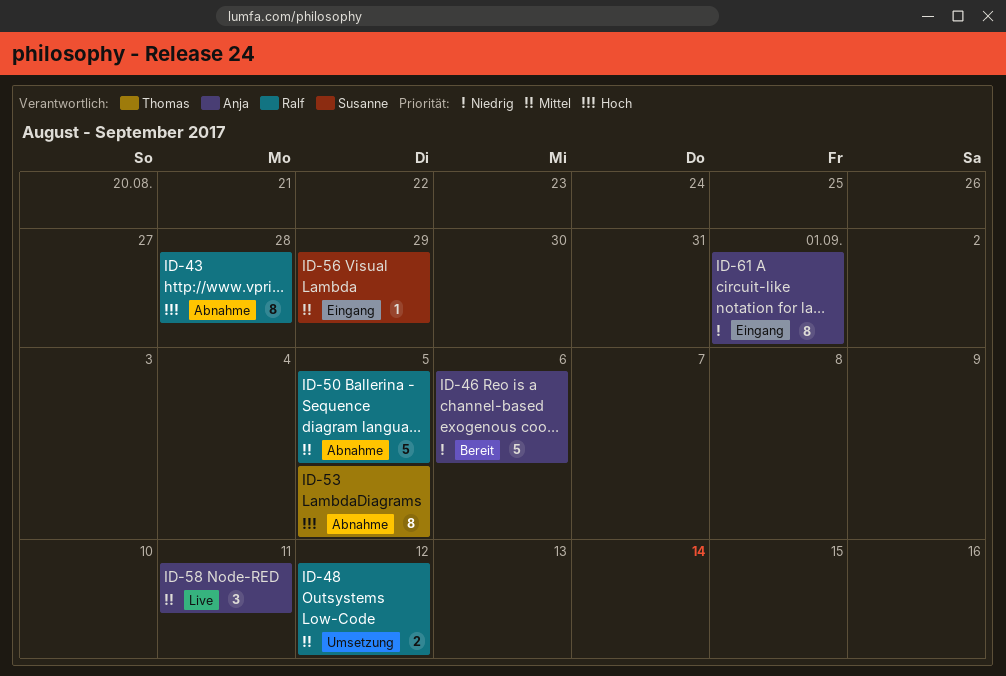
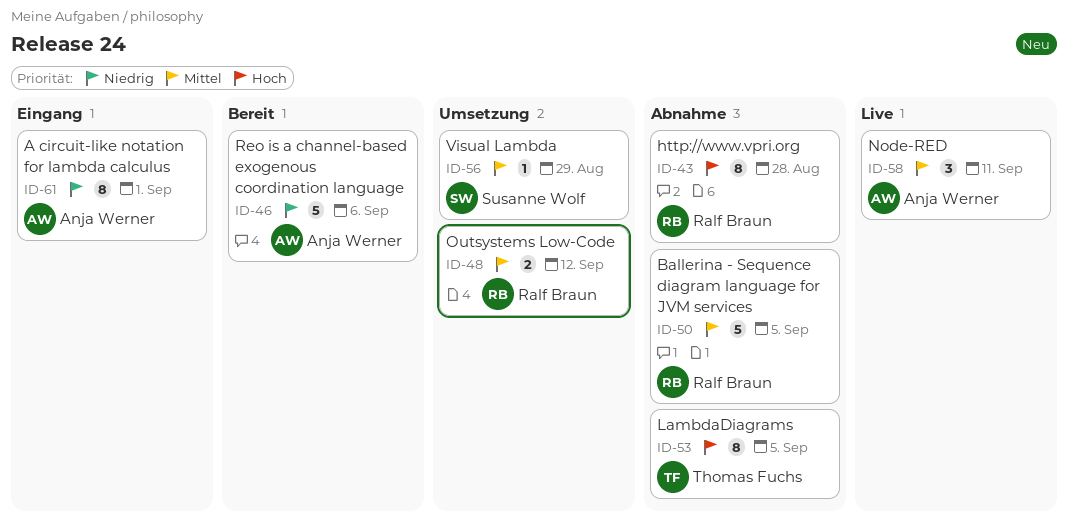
ID-56, status: Eingang -> Umsetzung

